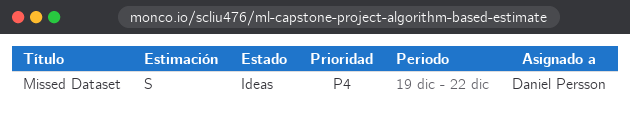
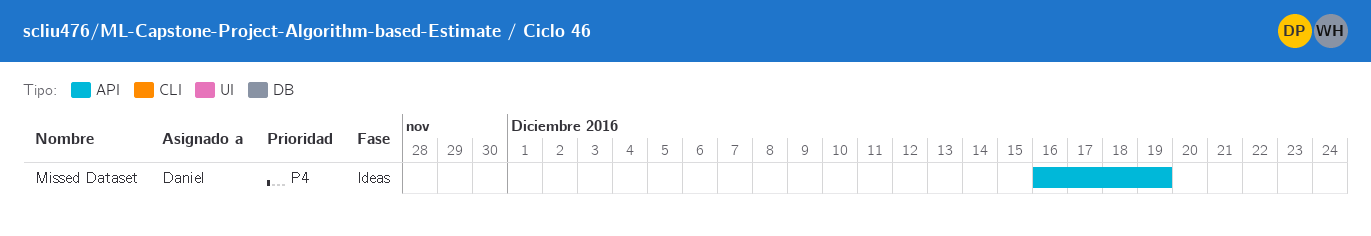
Missed Dataset, start: Dec 19 -> Dec 16
Missed Dataset, due: Dec 22 -> Dec 19

